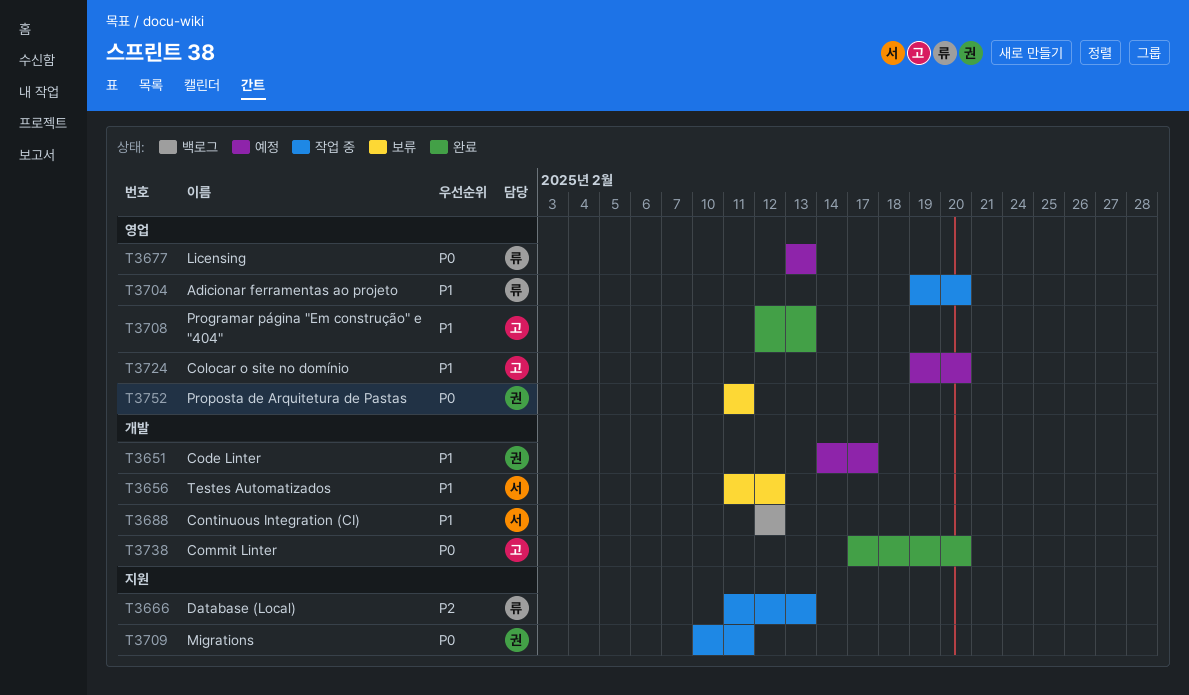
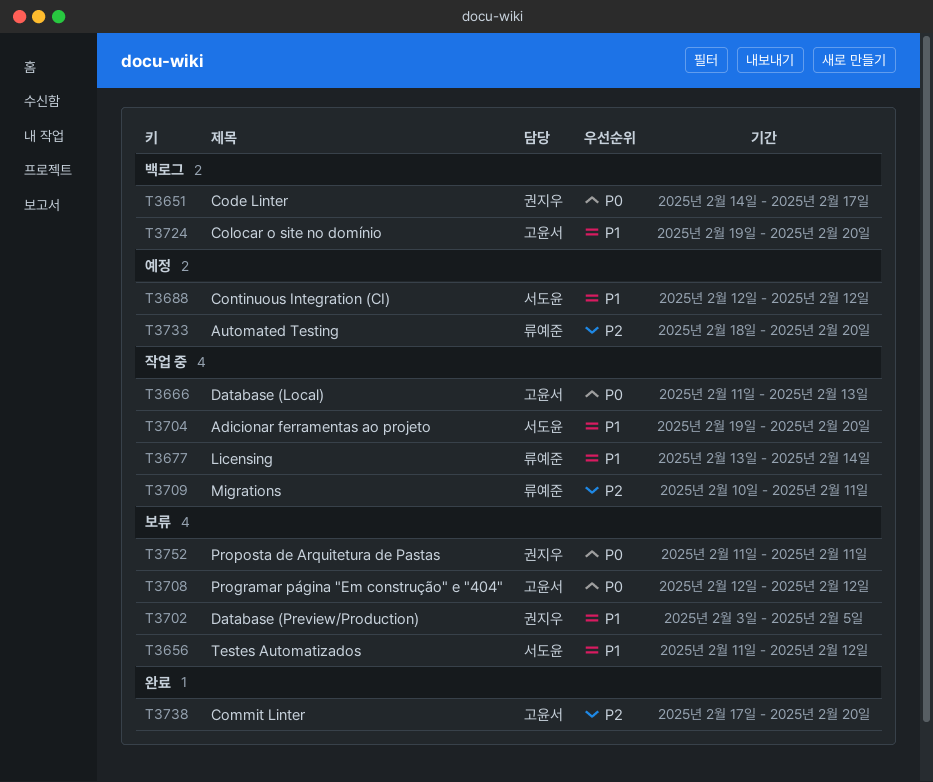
T3651, status: 예정 -> 백로그
T3651, priority: P1 -> P0
T3666, owner: 류예준 -> 고윤서
T3666, priority: P2 -> P0
T3677, status: 예정 -> 작업 중
T3677, priority: P0 -> P1
T3677, due: Feb 13 -> Feb 14
T3688, status: 백로그 -> 예정
T3702: none -> present
T3704, owner: 류예준 -> 서도윤
T3708, status: 완료 -> 보류
T3708, priority: P1 -> P0
T3708, due: Feb 13 -> Feb 12
T3709, owner: 권지우 -> 류예준
T3709, priority: P0 -> P2
T3724, status: 예정 -> 백로그
T3733: none -> present
T3738, priority: P0 -> P2

